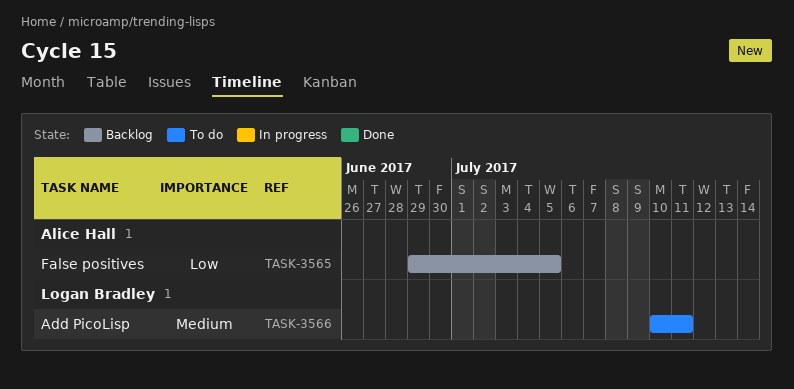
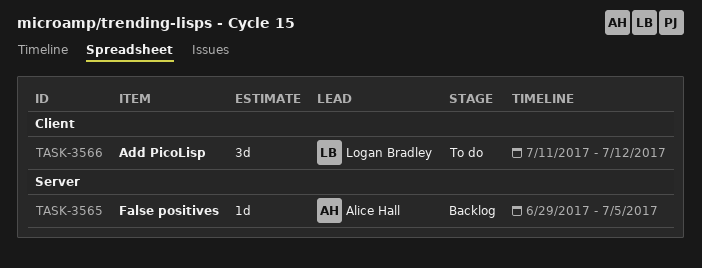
TASK-3566, start: Jul 10 -> Jul 11
TASK-3566, due: Jul 11 -> Jul 12

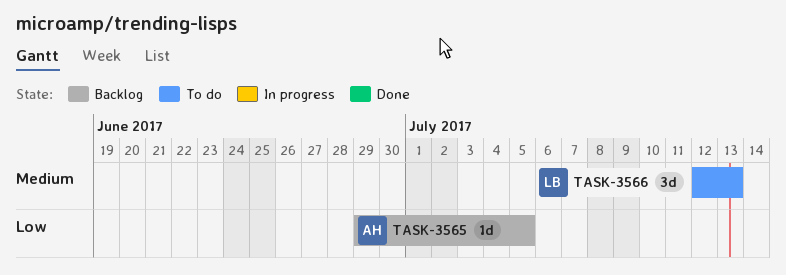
TASK-3566, start: Jul 11 -> Jul 12
TASK-3566, due: Jul 12 -> Jul 13

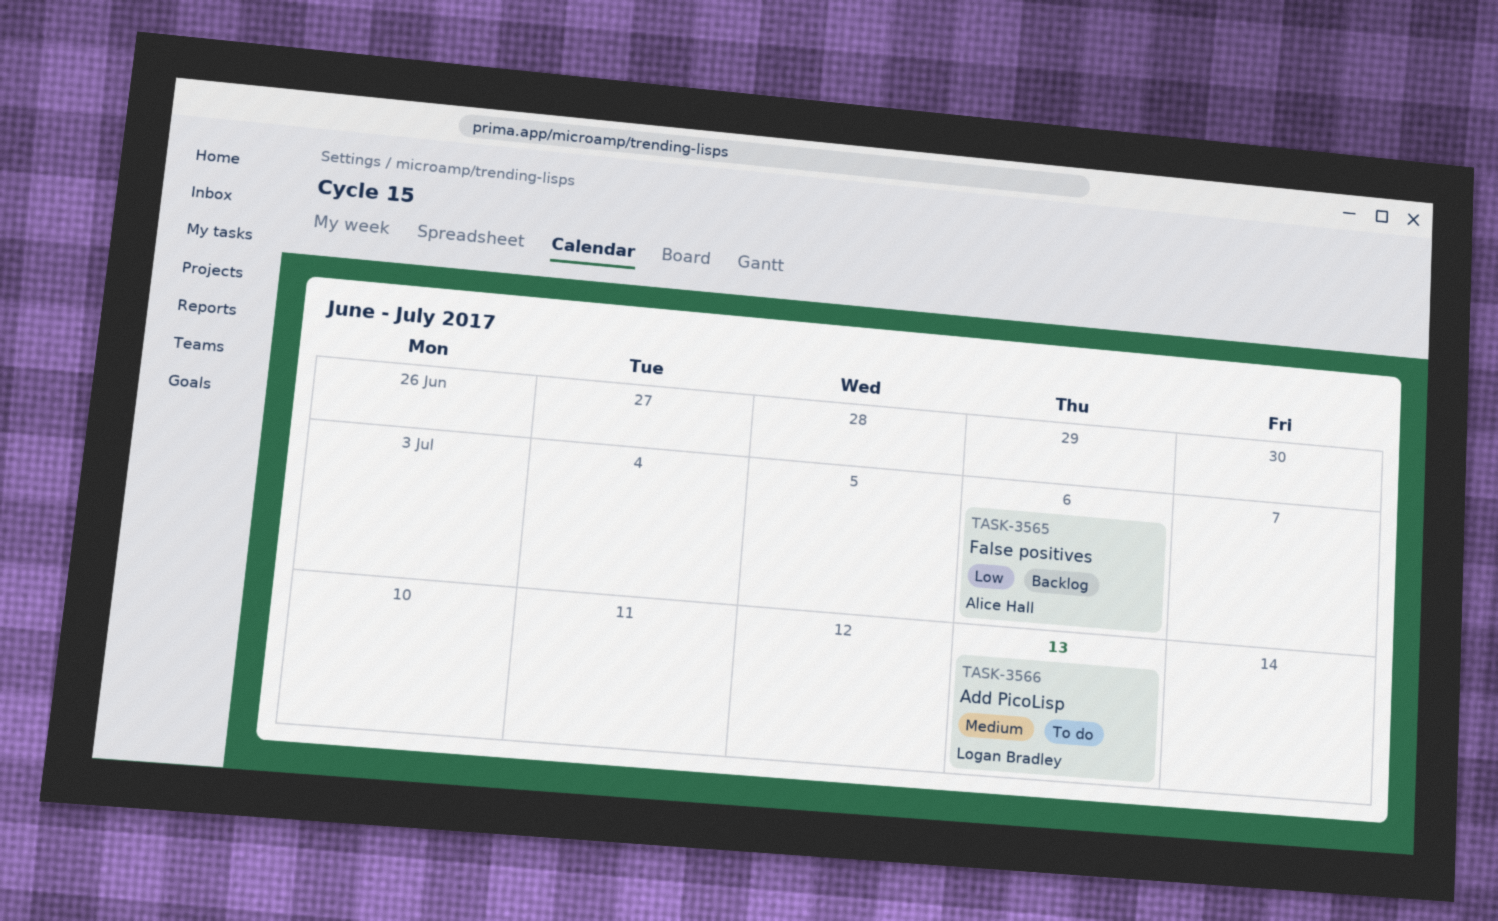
TASK-3565, due: Jul 5 -> Jul 6

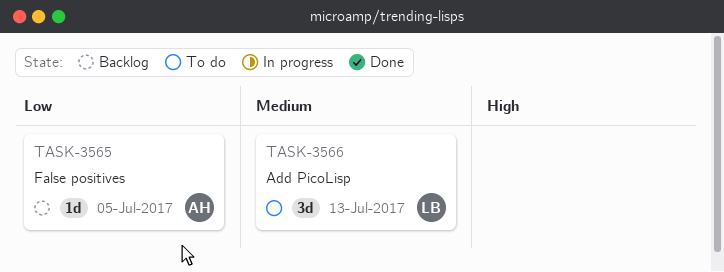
TASK-3565, due: Jul 6 -> Jul 5

